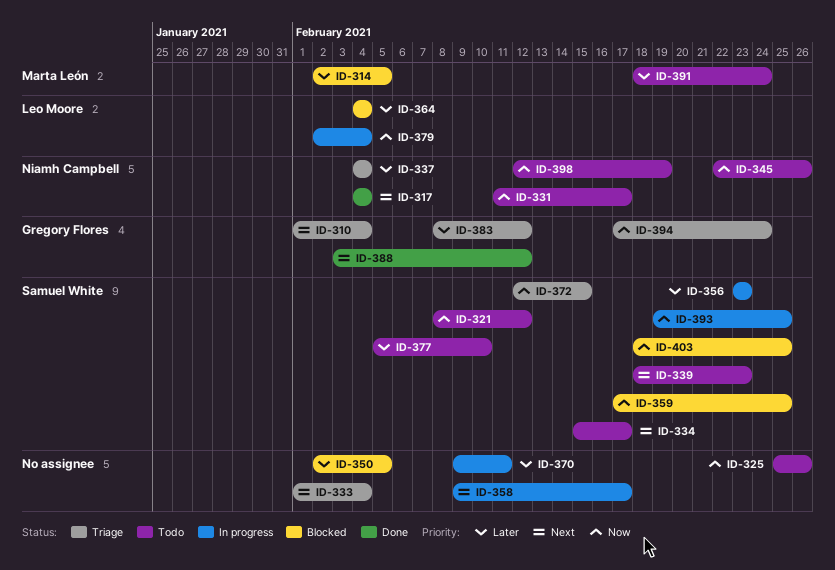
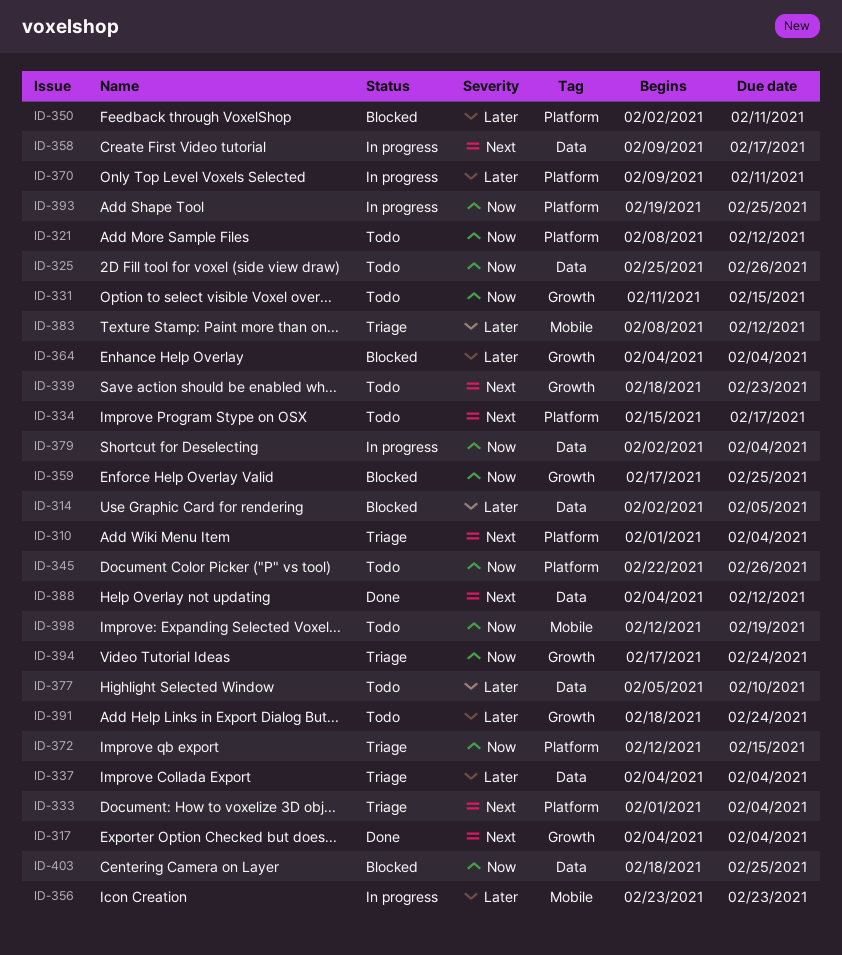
ID-331, due: Feb 17 -> Feb 15
ID-350, due: Feb 5 -> Feb 11
ID-388, start: Feb 3 -> Feb 4

